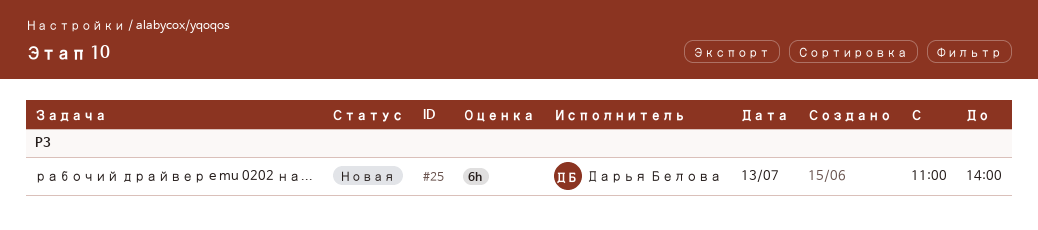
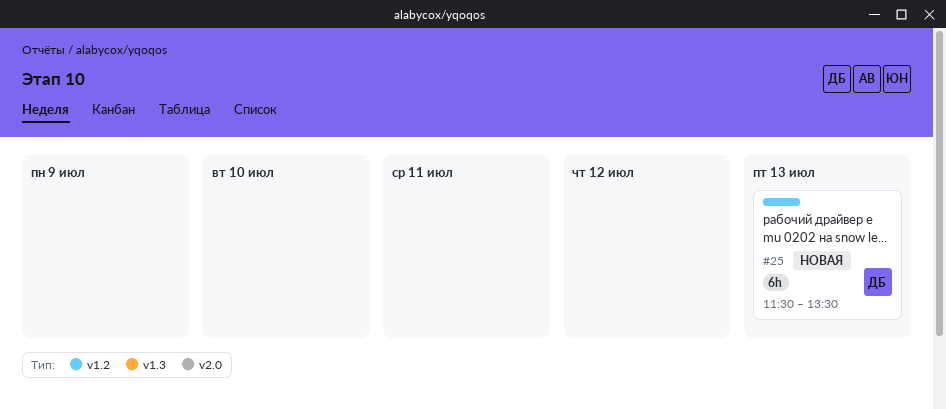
#25, begins: 11:00 -> 11:30
#25, ends: 14:00 -> 13:30

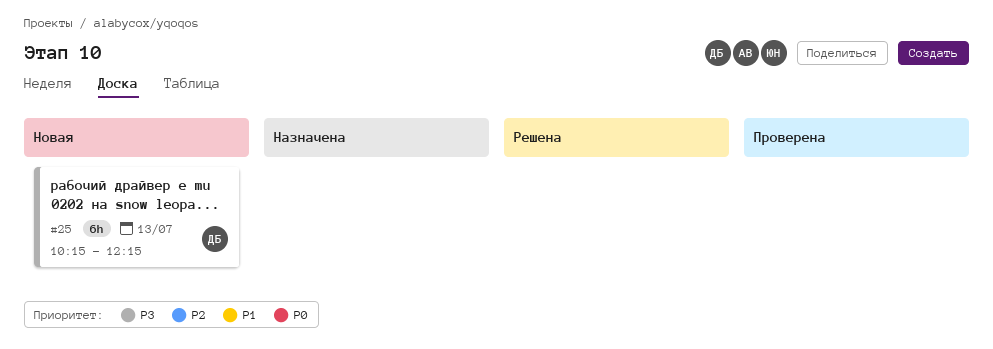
#25, begins: 11:30 -> 10:15
#25, ends: 13:30 -> 12:15

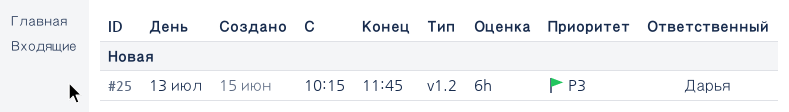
#25, ends: 12:15 -> 11:45

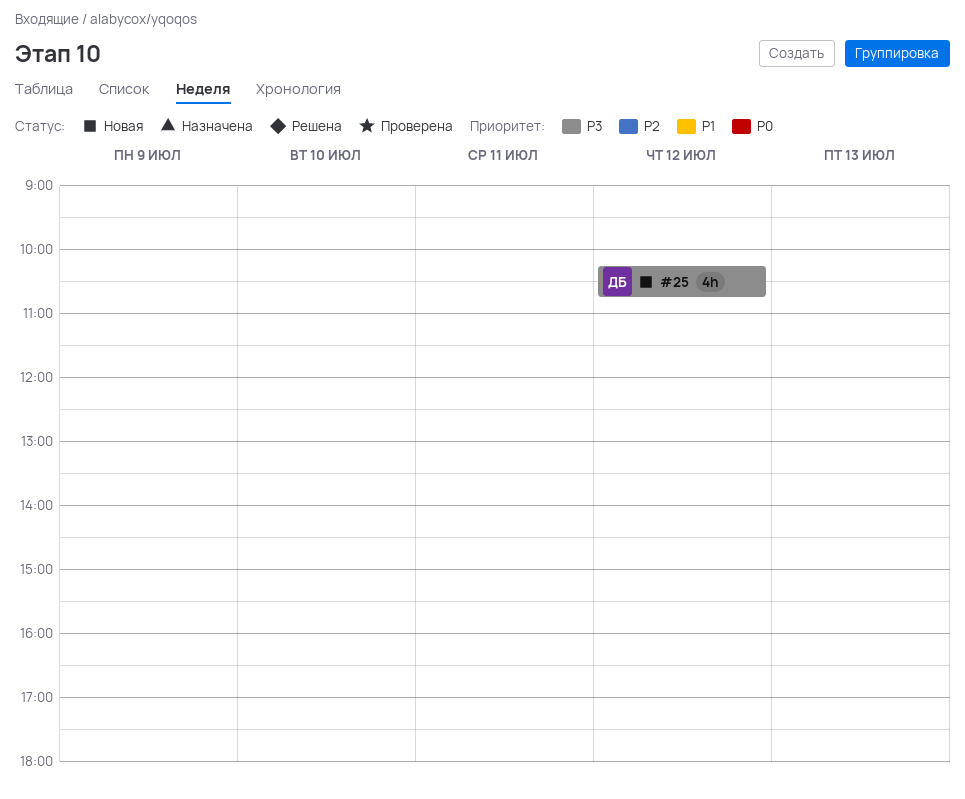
#25, estimate: 6h -> 4h
#25, day: Jul 13 -> Jul 12
#25, ends: 11:45 -> 10:45

